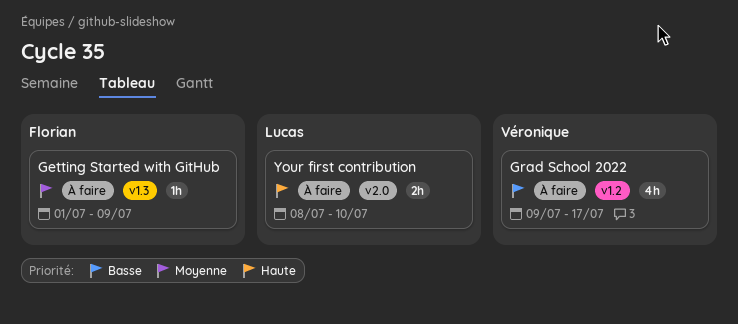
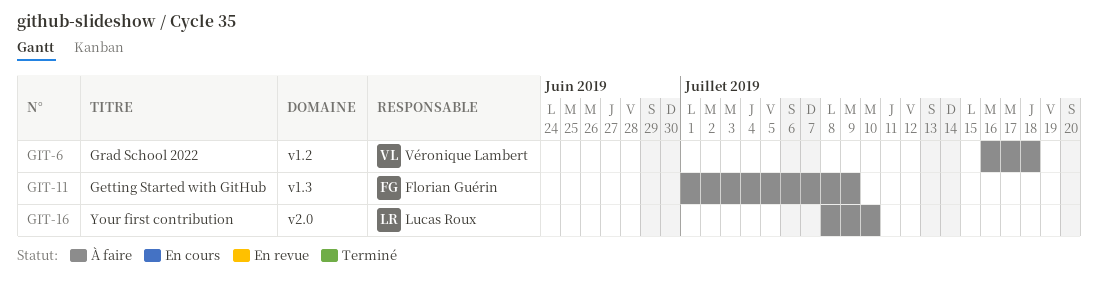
Grad School 2022, start: Jul 9 -> Jul 16
Grad School 2022, due: Jul 17 -> Jul 18

